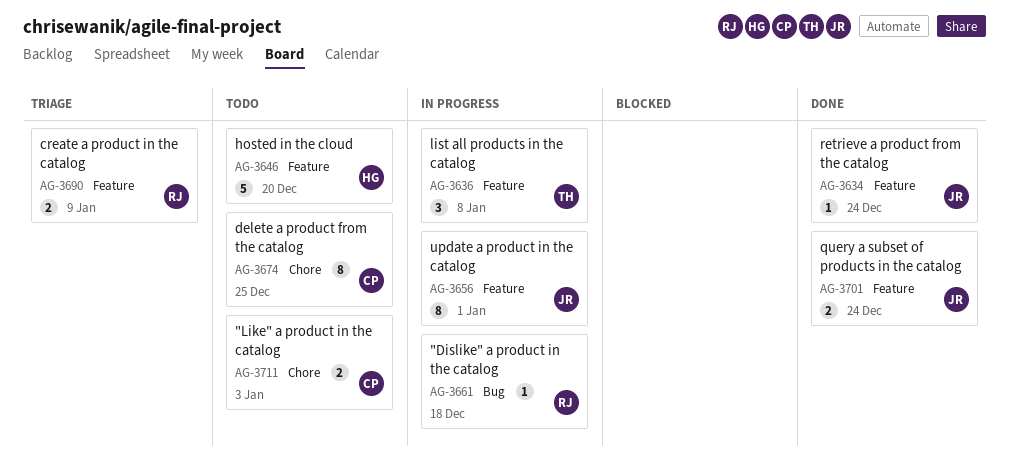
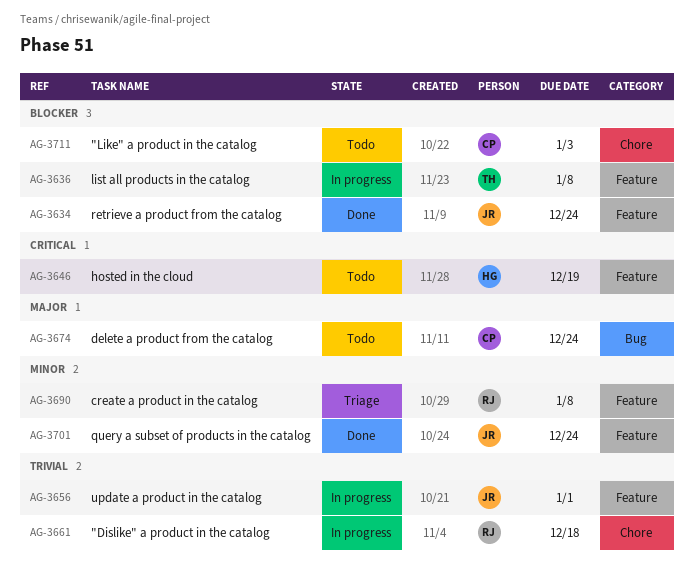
AG-3646, due: Dec 20 -> Dec 19
AG-3661, label: Bug -> Chore
AG-3674, label: Chore -> Bug
AG-3674, due: Dec 25 -> Dec 24
AG-3690, due: Jan 9 -> Jan 8

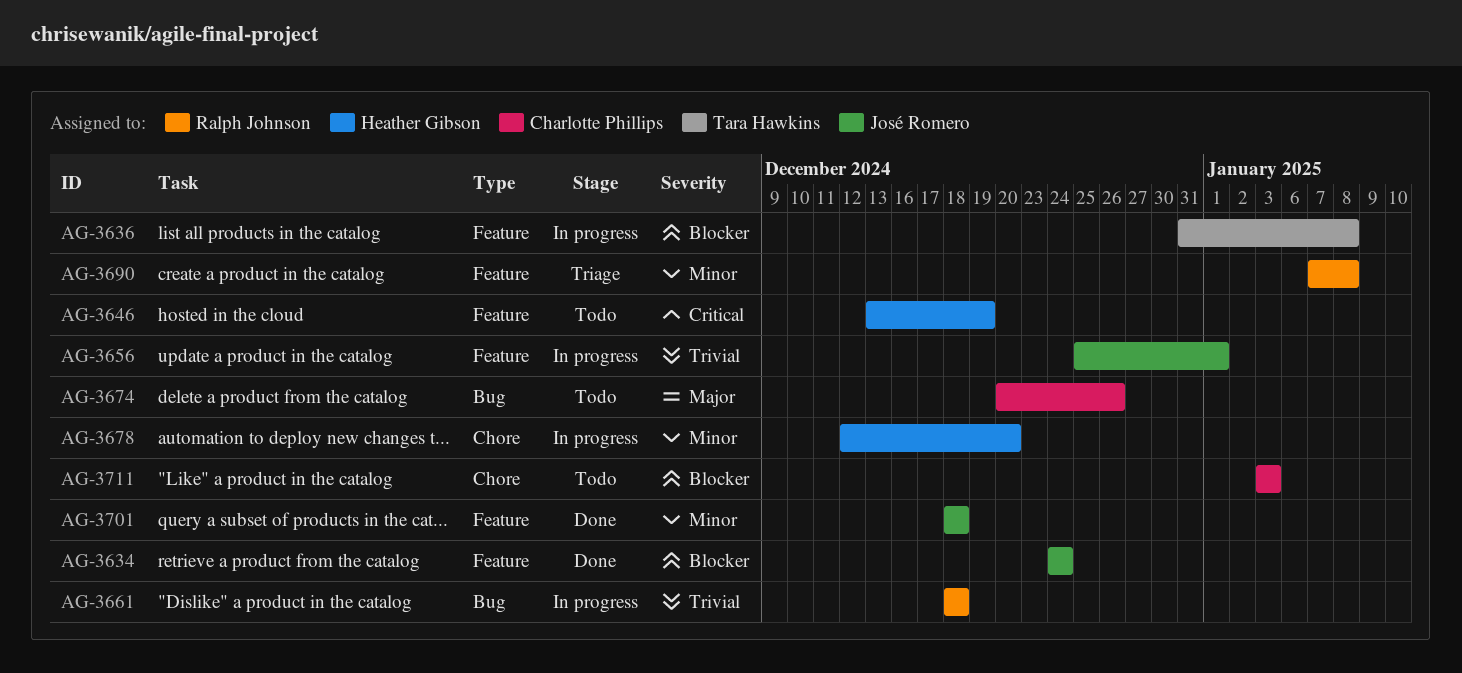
AG-3661, label: Chore -> Bug
AG-3674, due: Dec 24 -> Dec 26
AG-3678: none -> present
AG-3701, due: Dec 24 -> Dec 18

